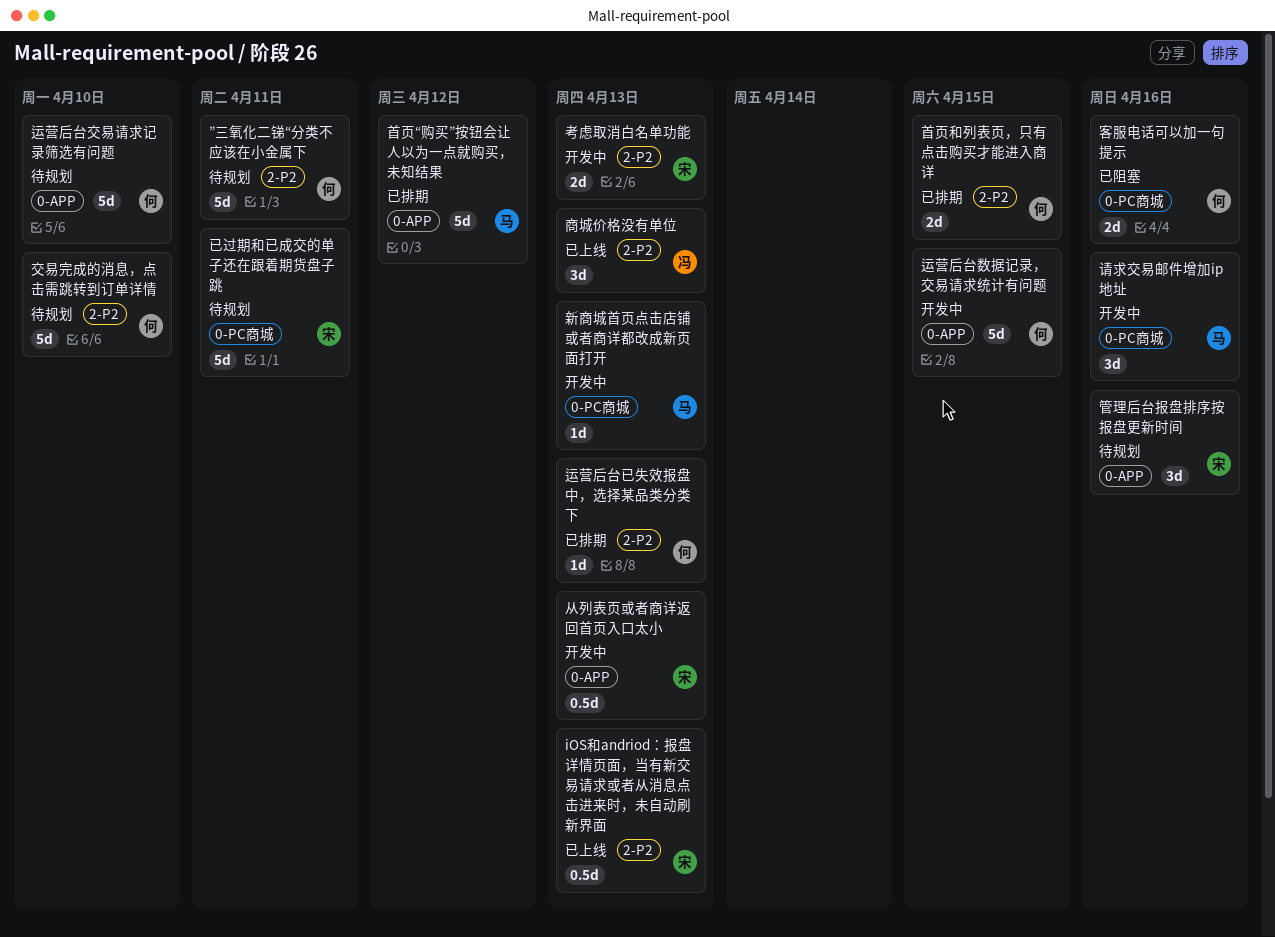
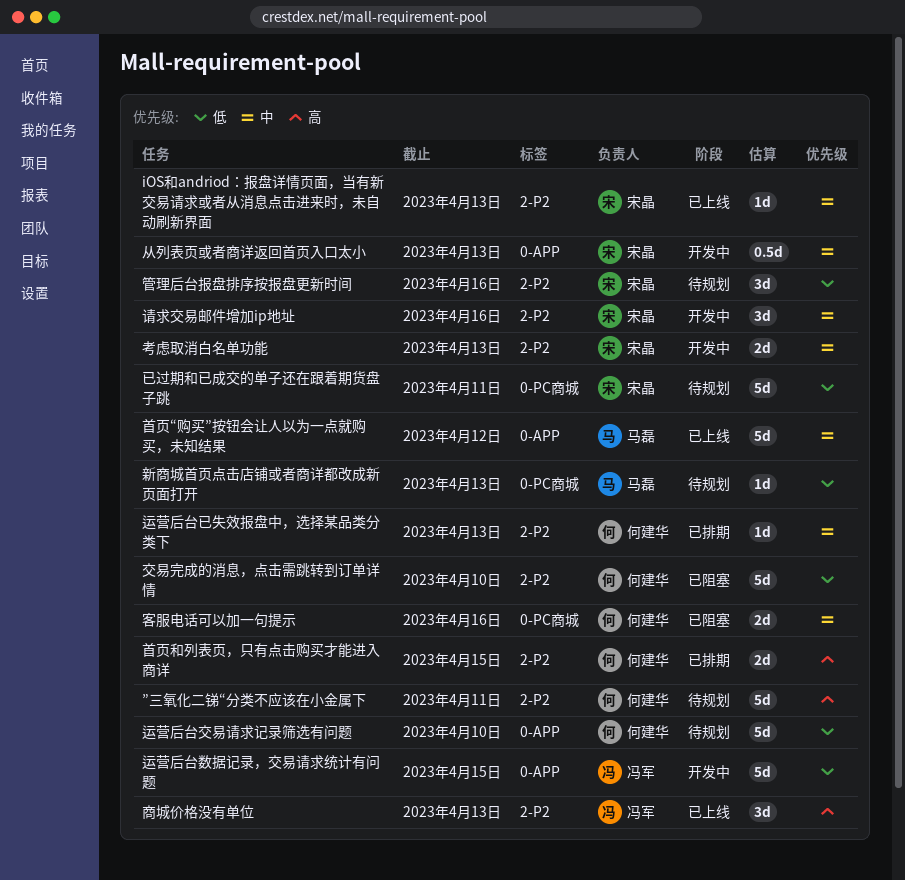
iOS和andriod：报盘详情页面，当有新交易请求或者从消息点击进来时，未自动刷新界面, estimate: 0.5d -> 1d
交易完成的消息，点击需跳转到订单详情, status: 待规划 -> 已阻塞
新商城首页点击店铺或者商详都改成新页面打开, status: 开发中 -> 待规划
管理后台报盘排序按报盘更新时间, label: 0-APP -> 2-P2
请求交易邮件增加ip地址, owner: 马磊 -> 宋晶
请求交易邮件增加ip地址, label: 0-PC商城 -> 2-P2
运营后台数据记录，交易请求统计有问题, owner: 何建华 -> 冯军
首页“购买”按钮会让人以为一点就购买，未知结果, status: 已排期 -> 已上线

